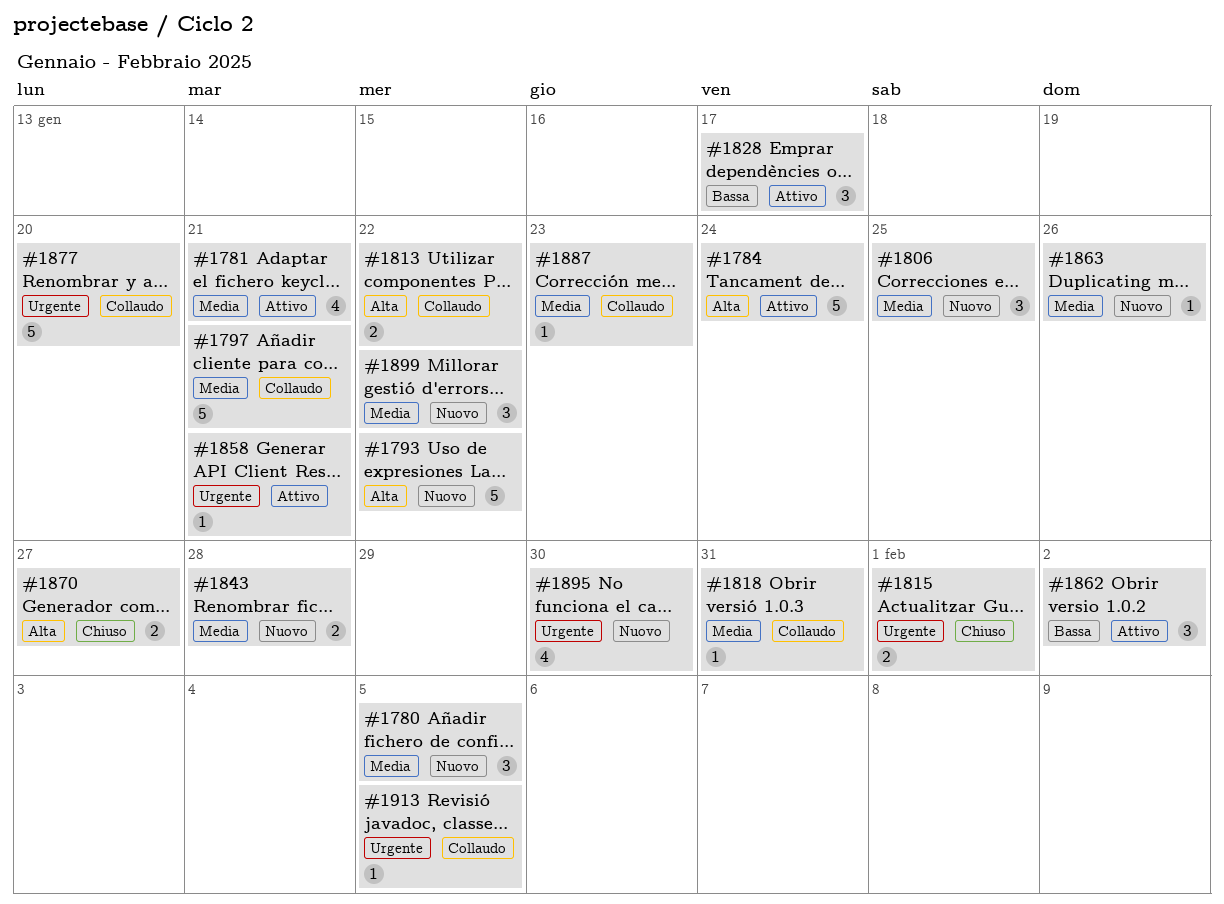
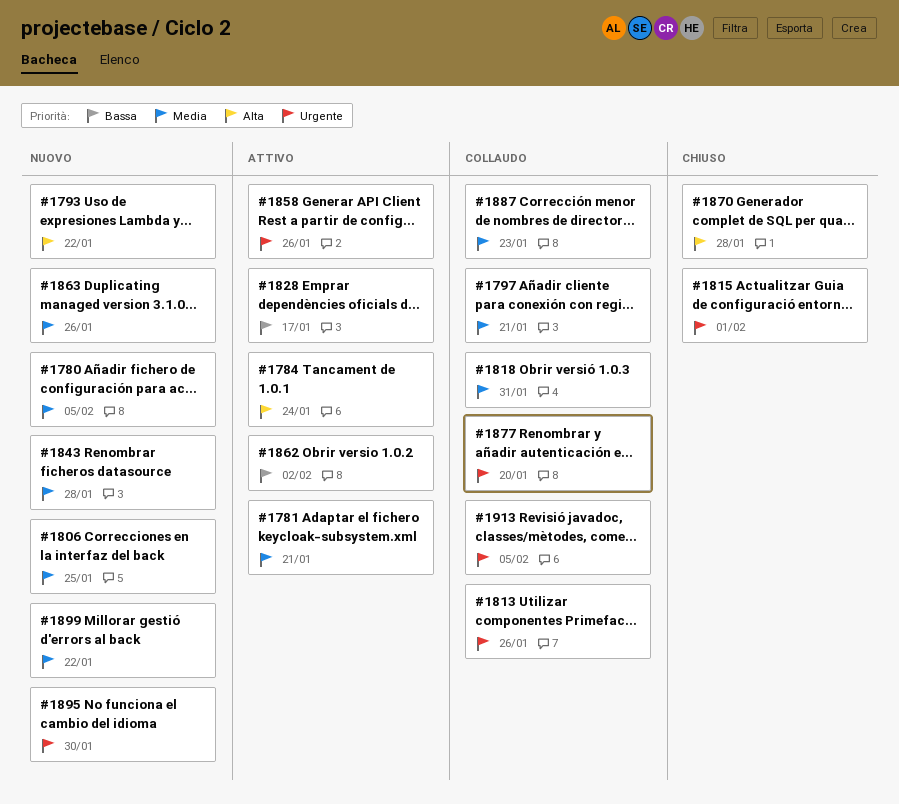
#1813, priority: Alta -> Urgente
#1813, due: Jan 22 -> Jan 26
#1858, due: Jan 21 -> Jan 26
#1870, due: Jan 27 -> Jan 28

